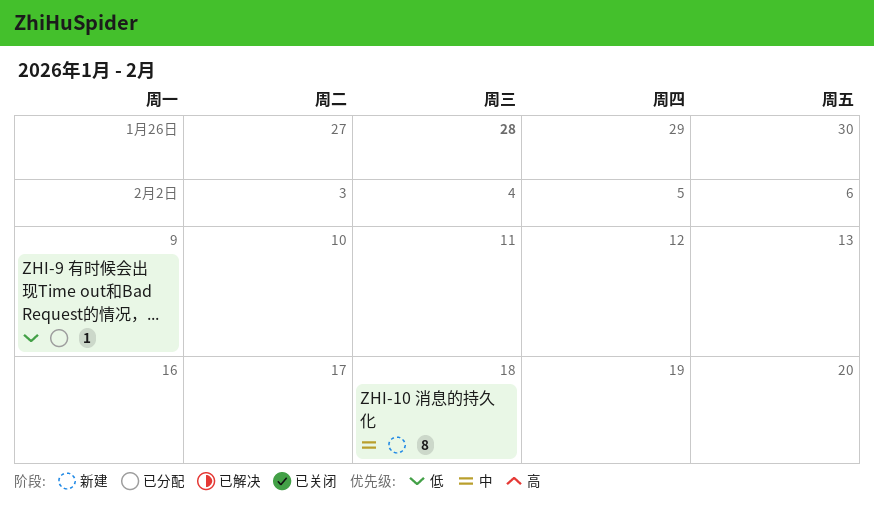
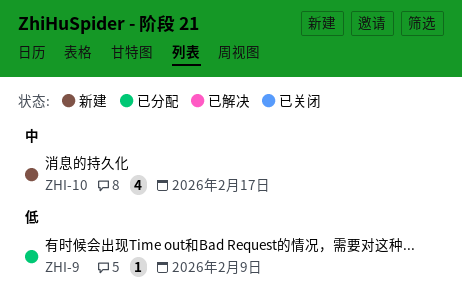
ZHI-10, estimate: 8 -> 4
ZHI-10, due: Feb 18 -> Feb 17

